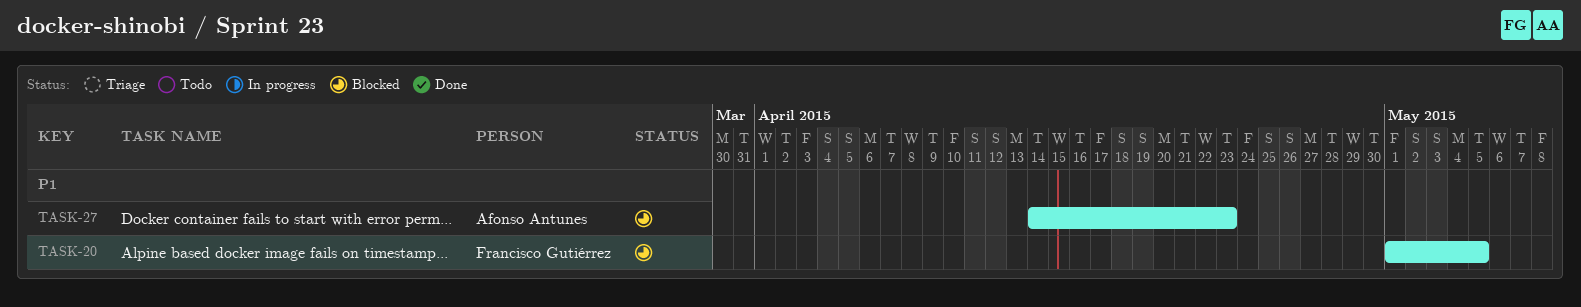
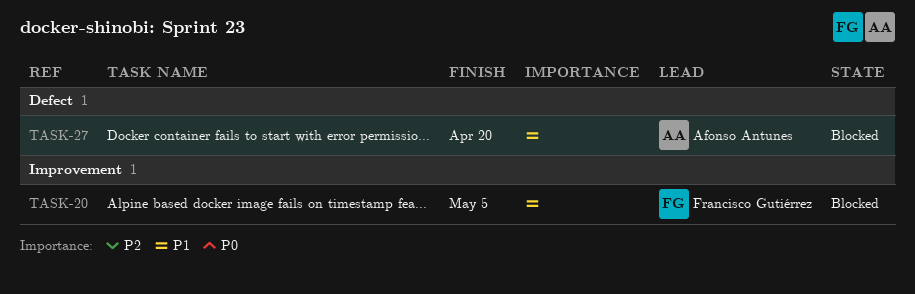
TASK-27, due: Apr 23 -> Apr 20

